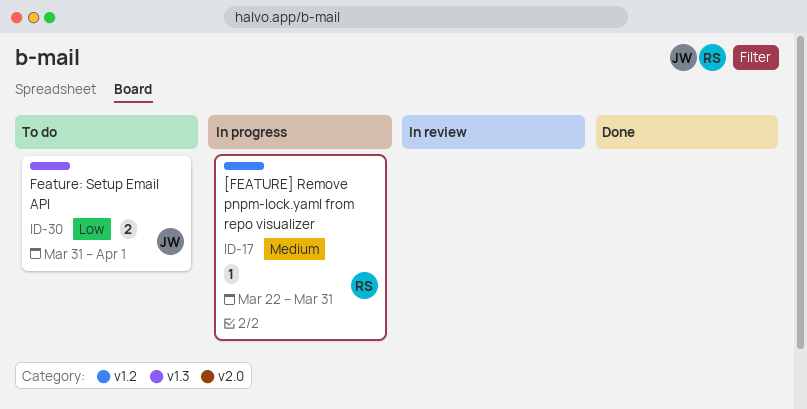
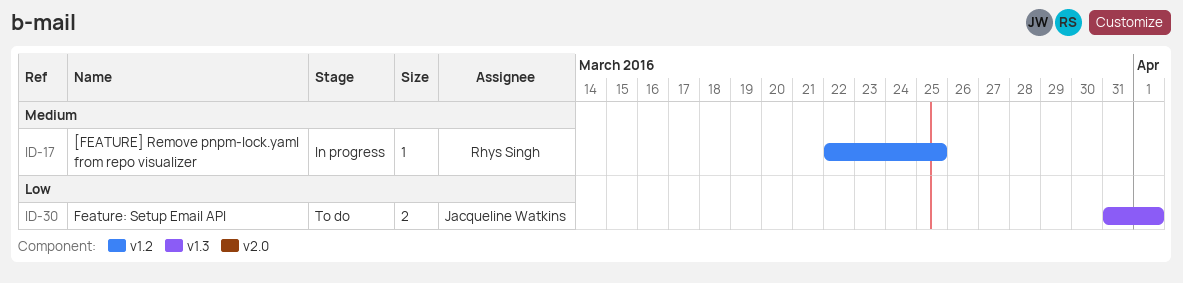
ID-17, due: Mar 31 -> Mar 25

